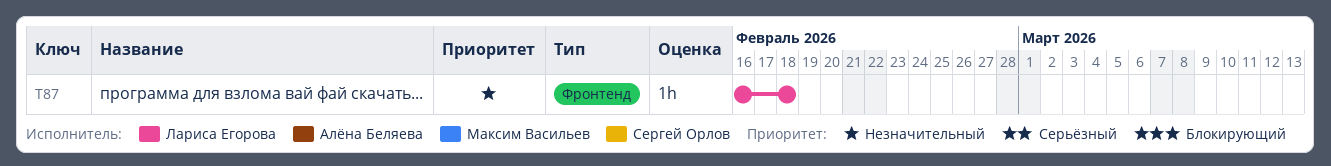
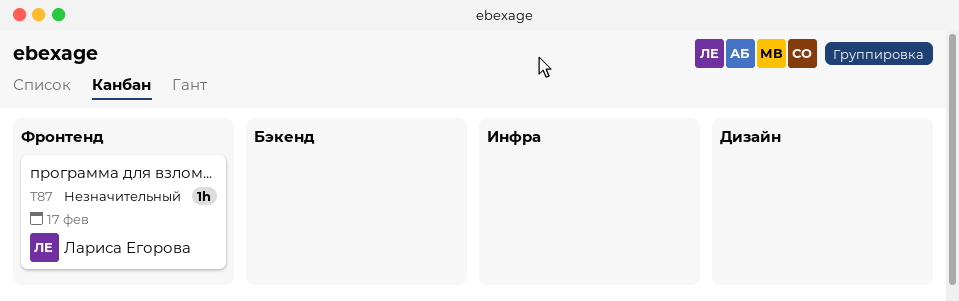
T87, due: Feb 18 -> Feb 17

